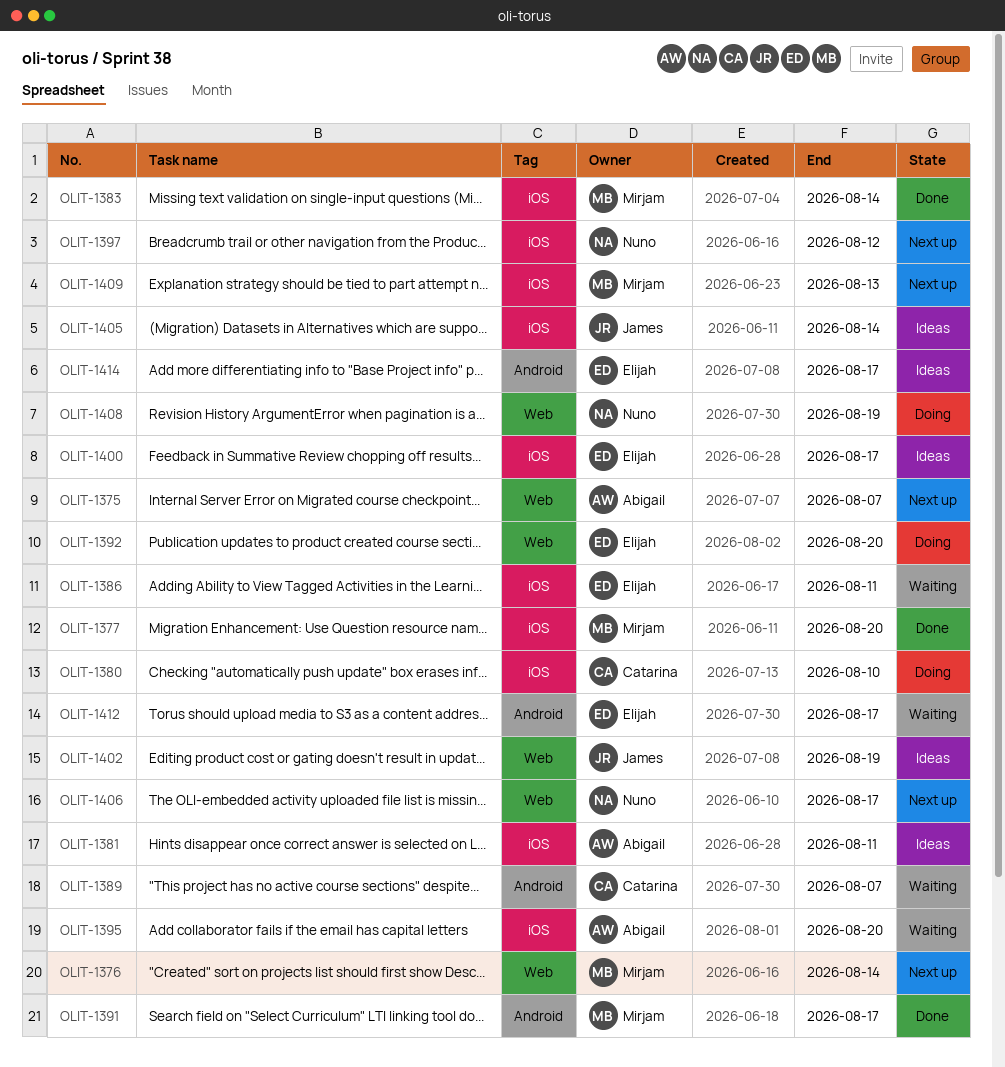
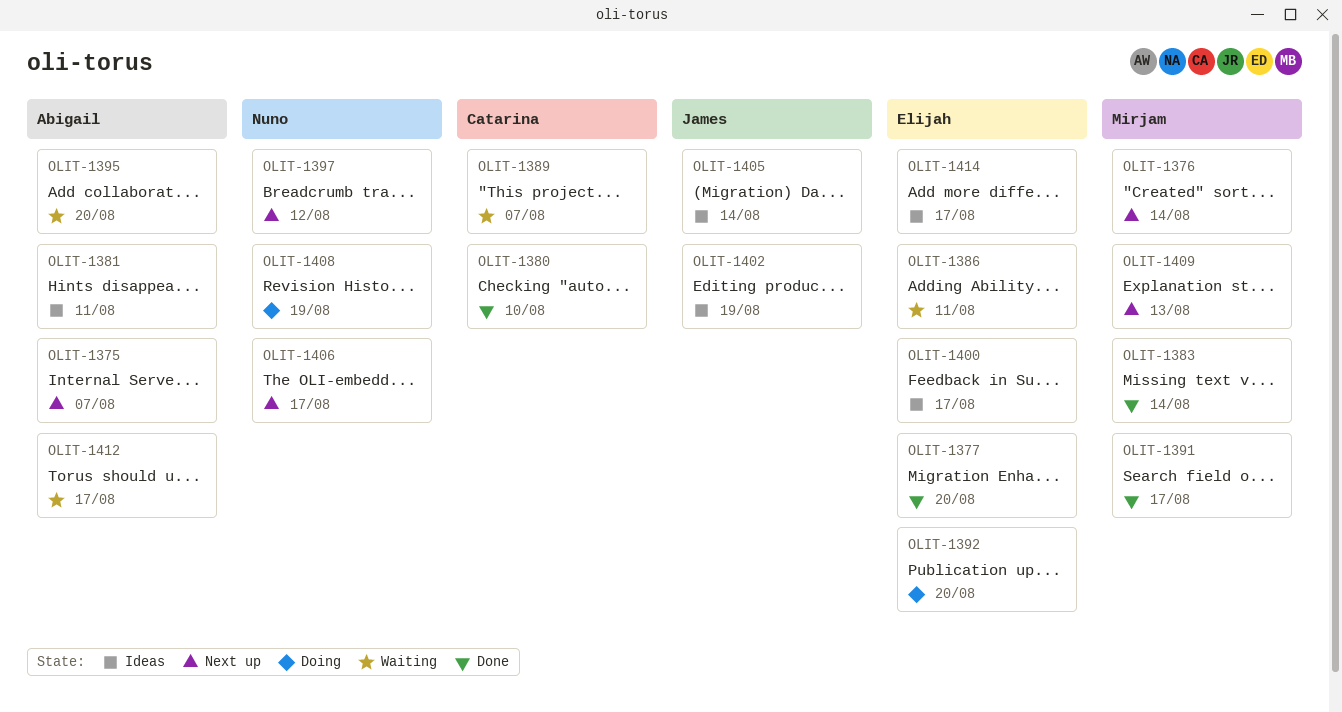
OLIT-1377, owner: Mirjam -> Elijah
OLIT-1380, status: Doing -> Done
OLIT-1412, owner: Elijah -> Abigail

